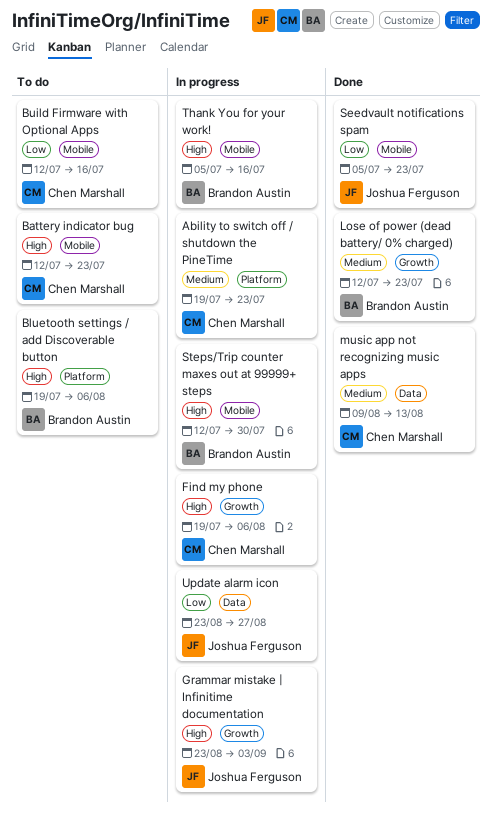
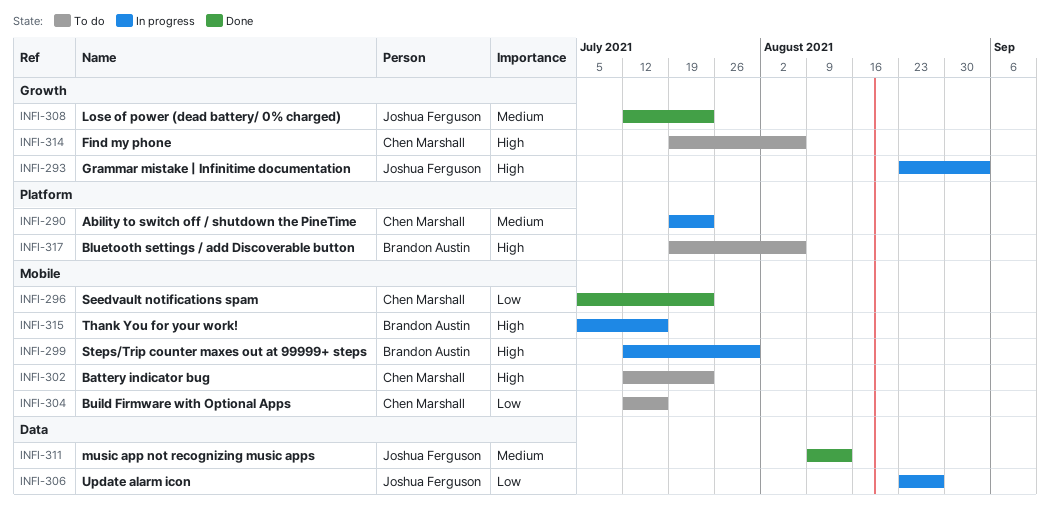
Find my phone, status: In progress -> To do
Lose of power (dead battery/ 0% charged), owner: Brandon Austin -> Joshua Ferguson
music app not recognizing music apps, owner: Chen Marshall -> Joshua Ferguson
Seedvault notifications spam, owner: Joshua Ferguson -> Chen Marshall

